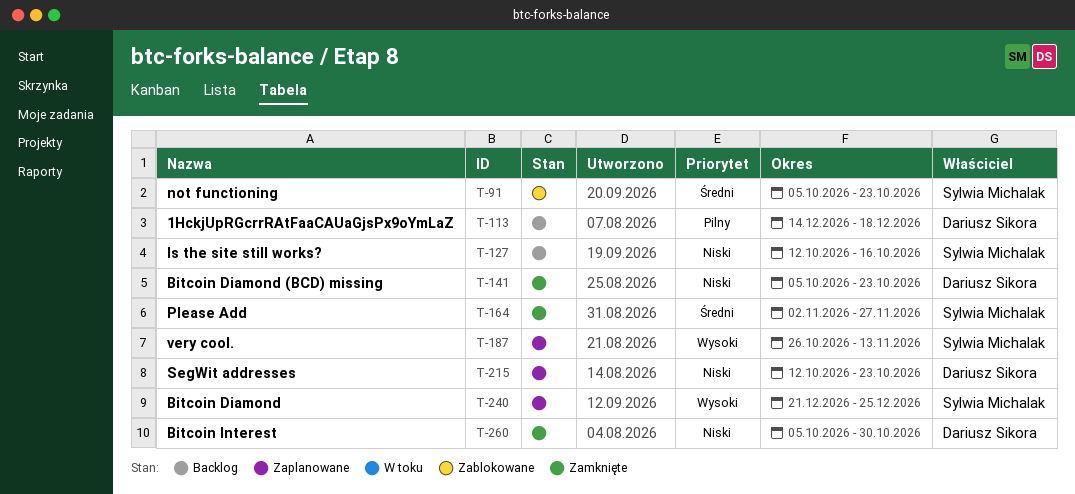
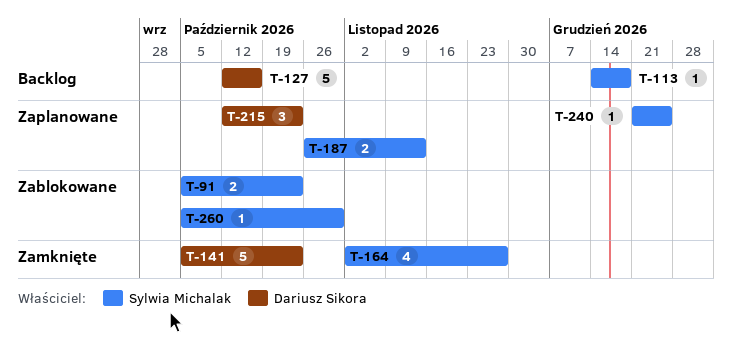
T-113, owner: Dariusz Sikora -> Sylwia Michalak
T-127, owner: Sylwia Michalak -> Dariusz Sikora
T-260, status: Zamknięte -> Zablokowane
T-260, owner: Dariusz Sikora -> Sylwia Michalak

